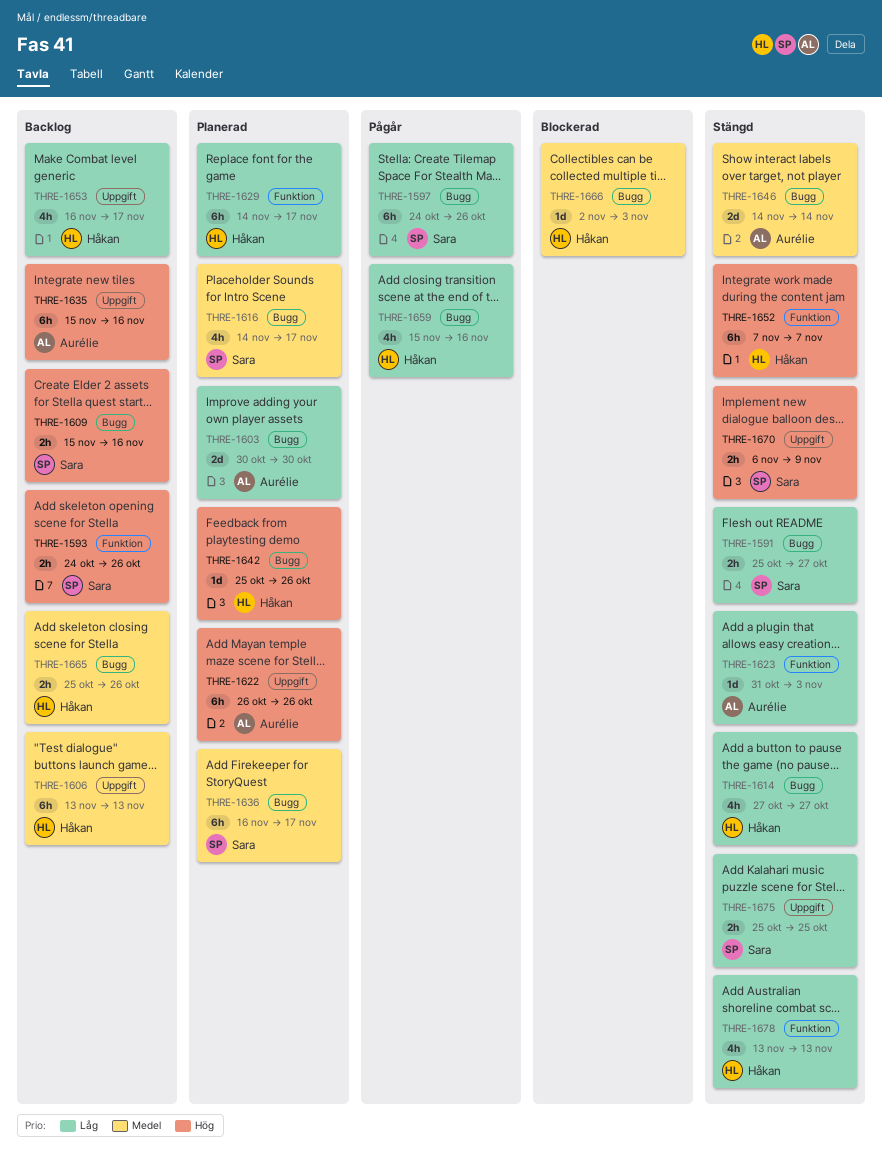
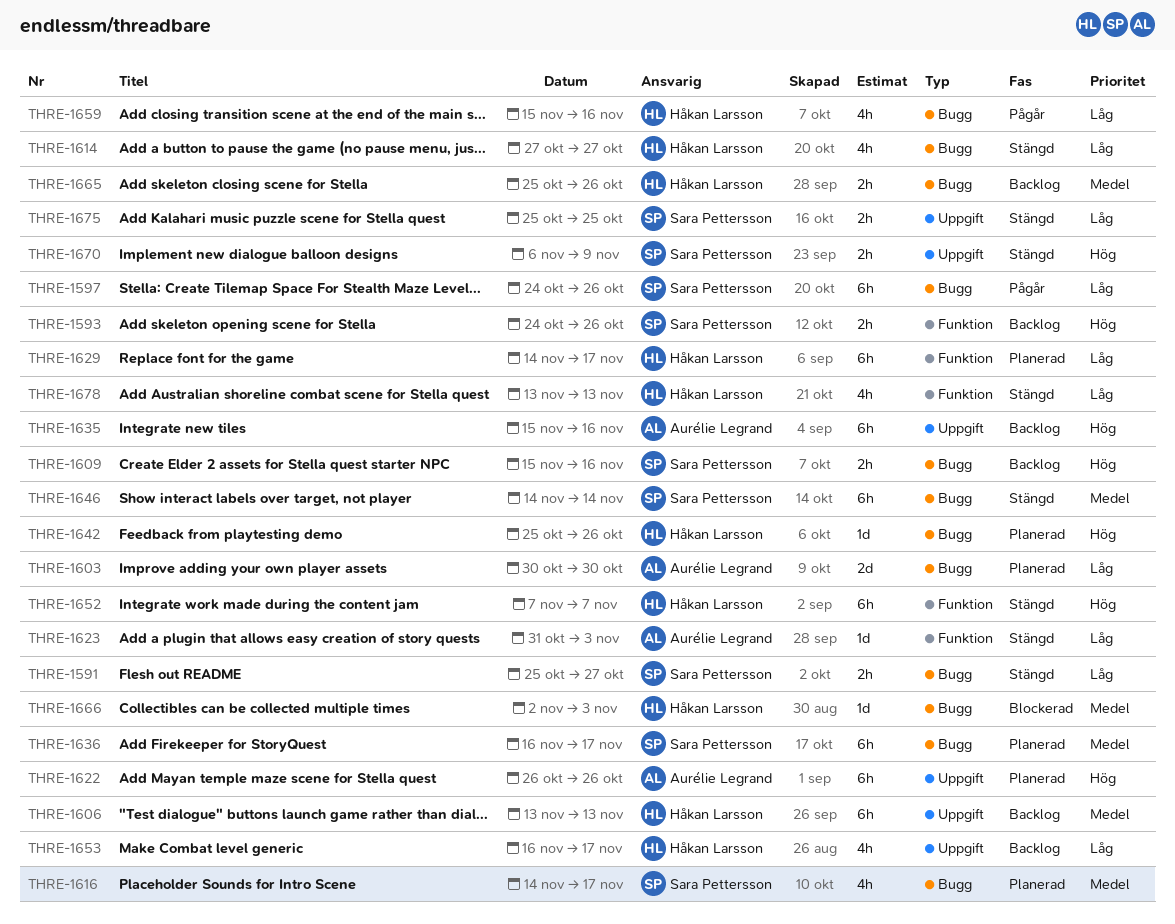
THRE-1646, owner: Aurélie Legrand -> Sara Pettersson
THRE-1646, estimate: 2d -> 6h

